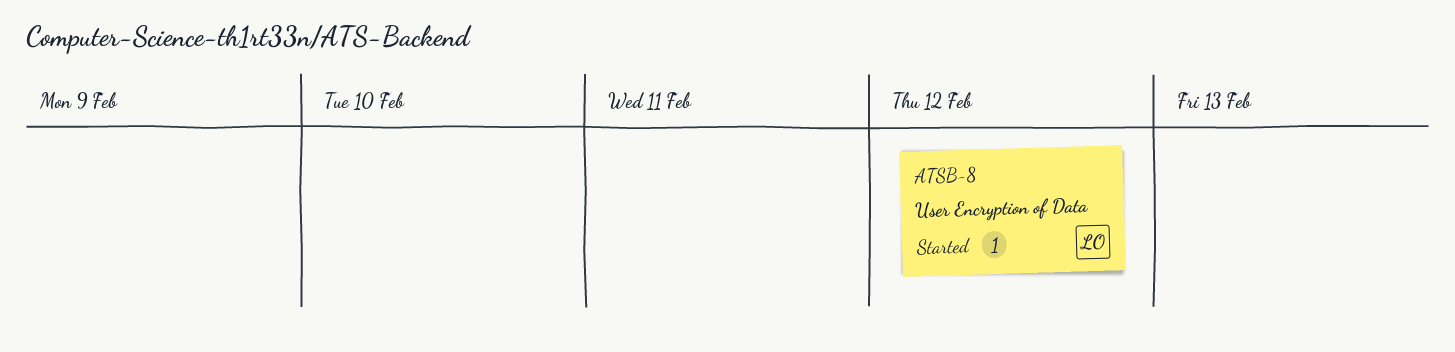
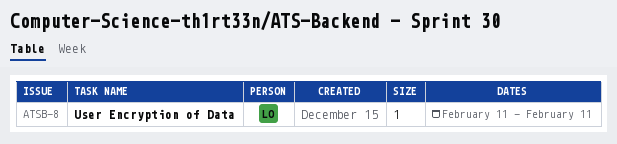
ATSB-8, due: Feb 12 -> Feb 11

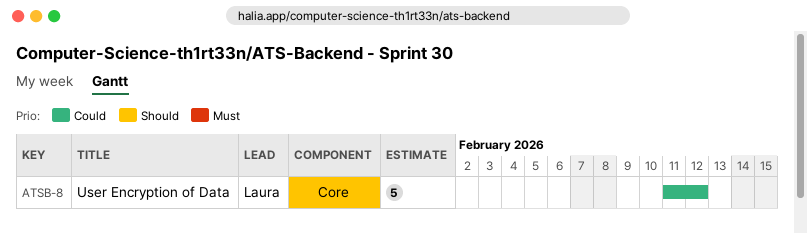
ATSB-8, estimate: 1 -> 5
ATSB-8, due: Feb 11 -> Feb 12

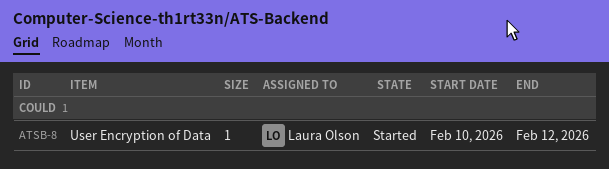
ATSB-8, estimate: 5 -> 1
ATSB-8, start: Feb 11 -> Feb 10

